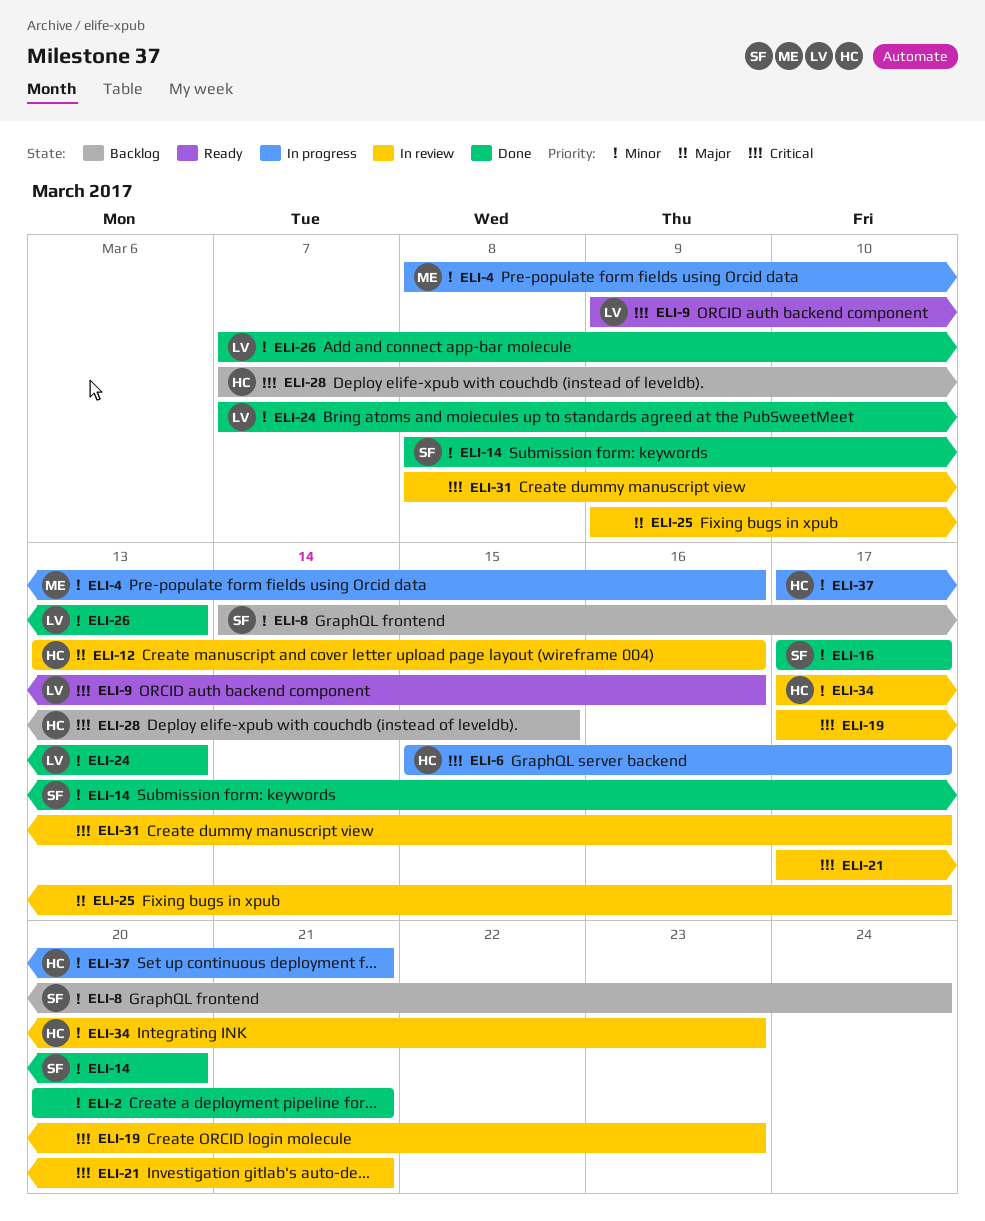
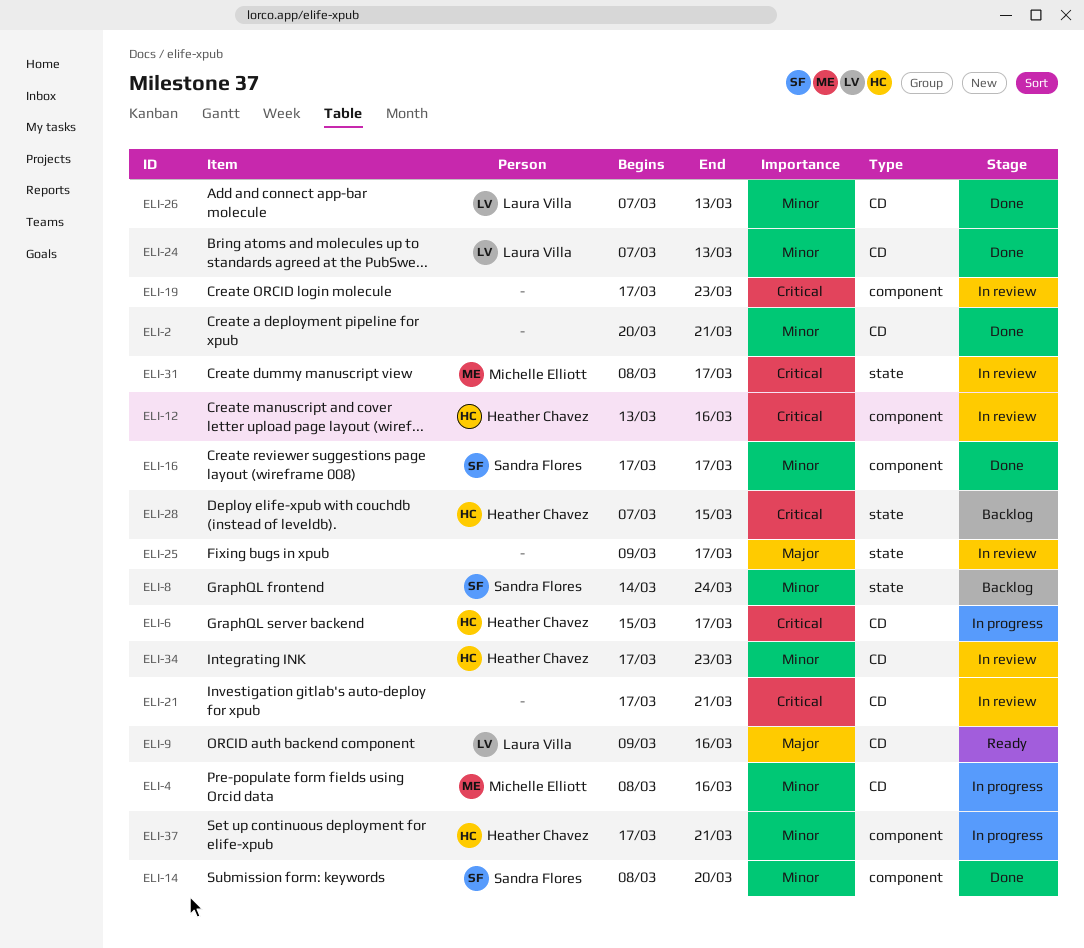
ELI-9, priority: Critical -> Major
ELI-12, priority: Major -> Critical
ELI-31, owner: none -> Michelle Elliott

